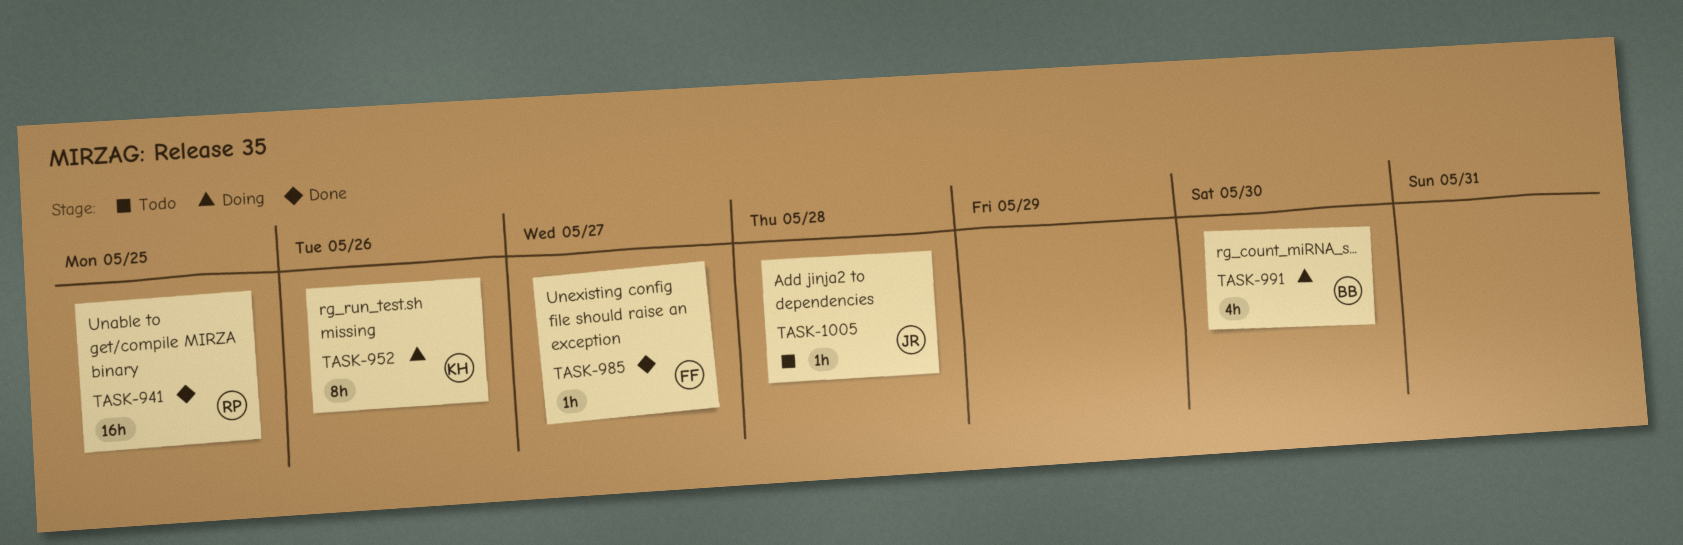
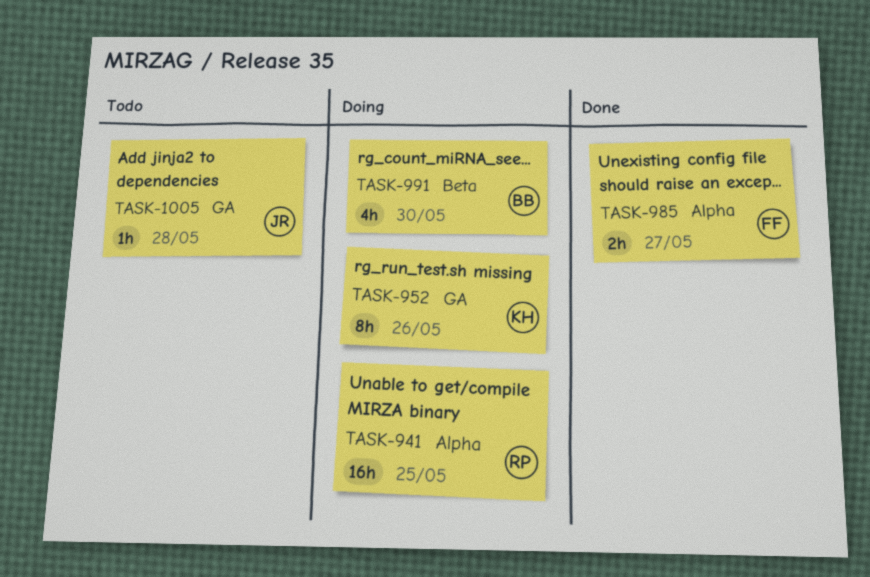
TASK-941, status: Done -> Doing
TASK-985, estimate: 1h -> 2h

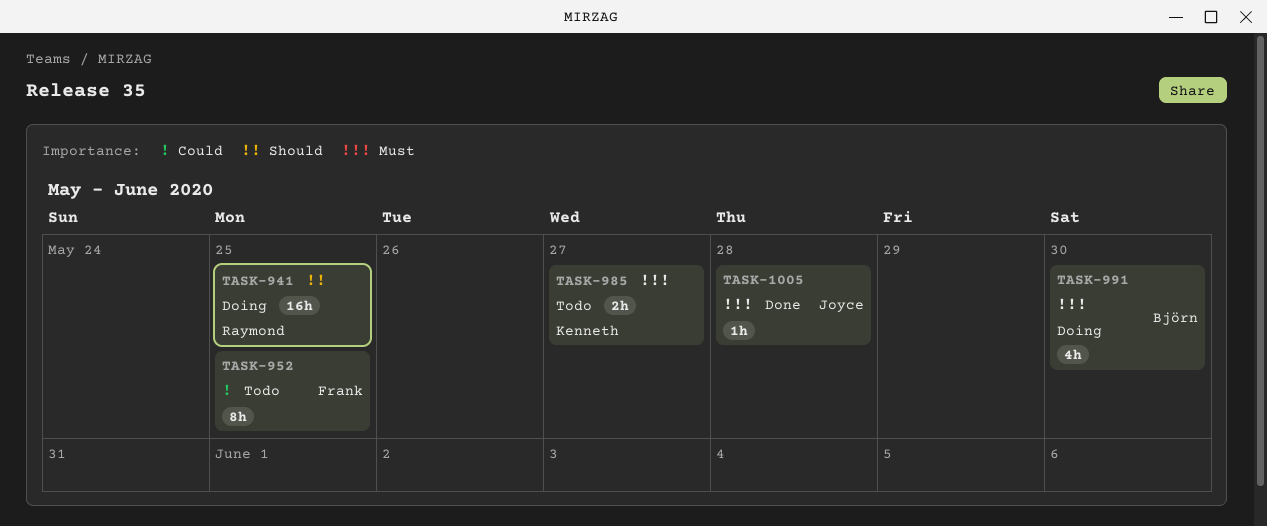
TASK-952, status: Doing -> Todo
TASK-952, owner: Kenneth -> Frank
TASK-952, due: May 26 -> May 25
TASK-985, status: Done -> Todo
TASK-985, owner: Frank -> Kenneth
TASK-1005, status: Todo -> Done

